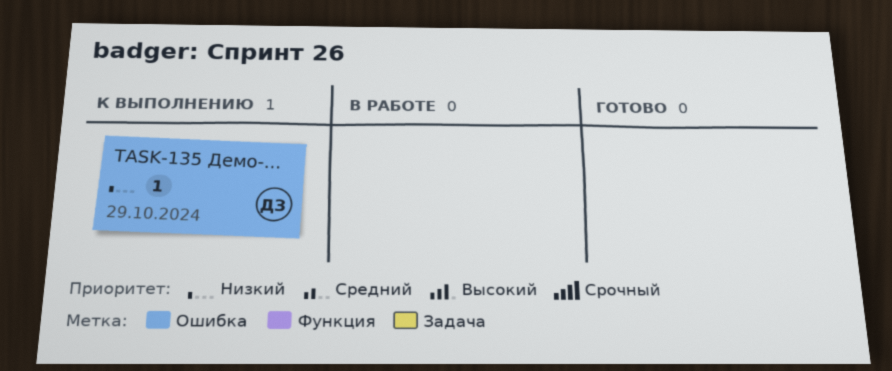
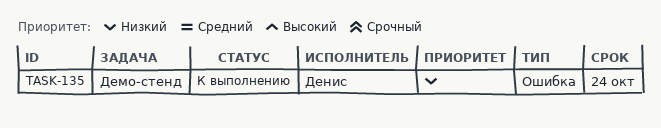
TASK-135, due: Oct 29 -> Oct 24

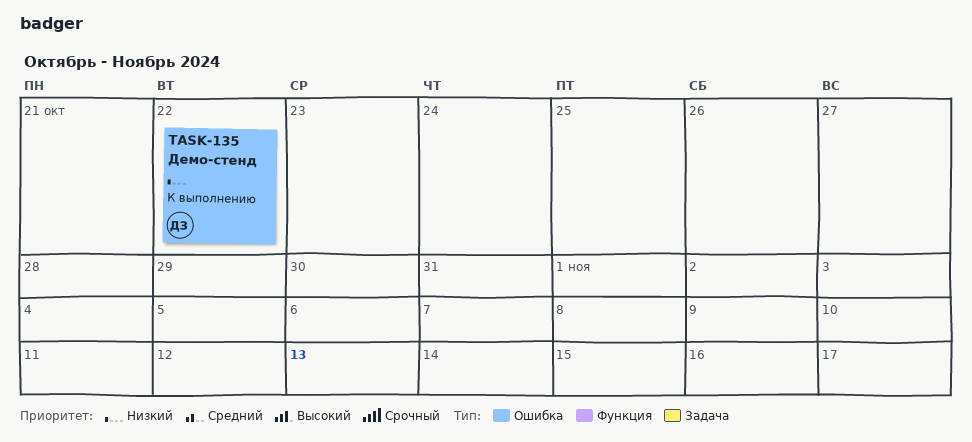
TASK-135, due: Oct 24 -> Oct 22

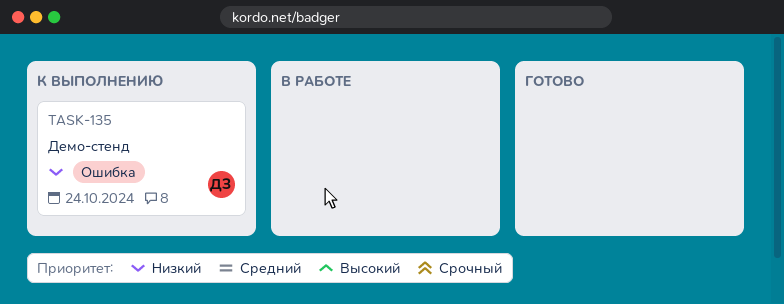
TASK-135, due: Oct 22 -> Oct 24

